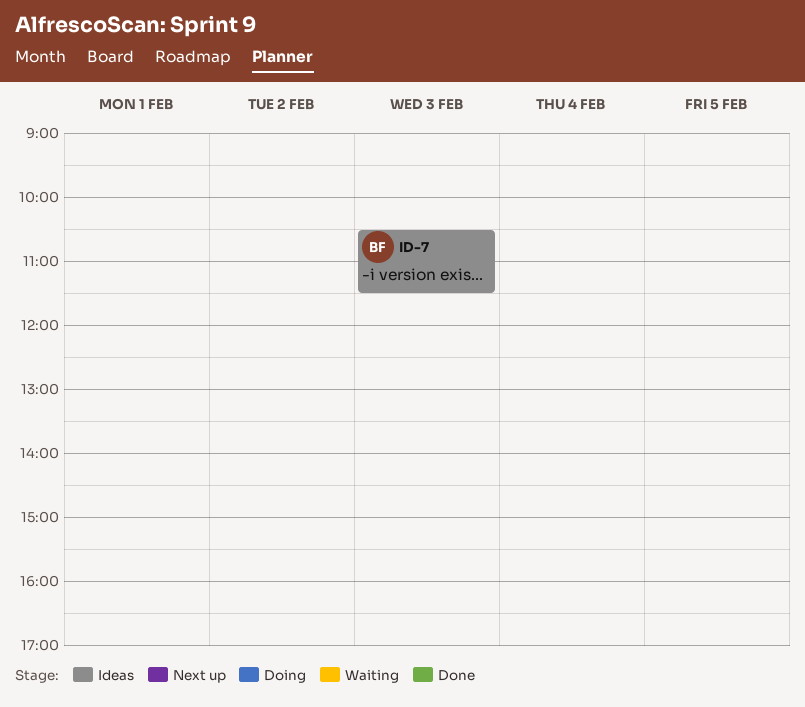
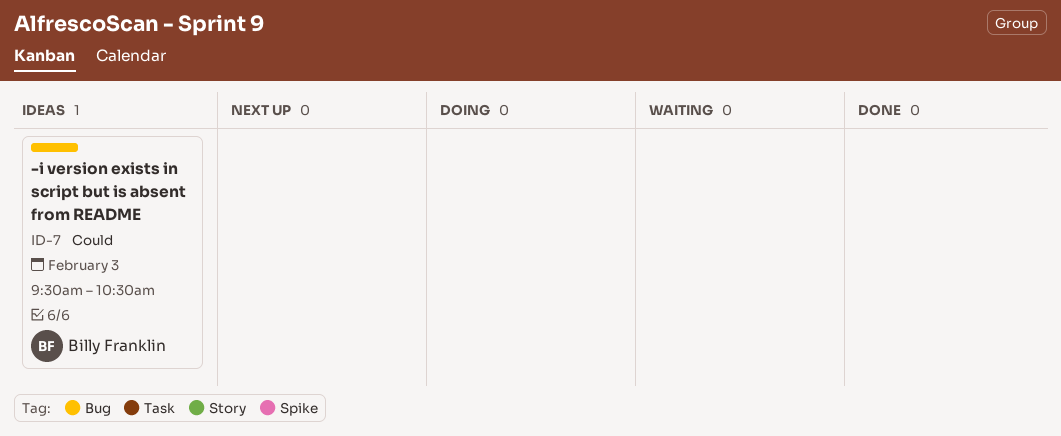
ID-7, begins: 10:30 -> 09:30
ID-7, ends: 11:30 -> 10:30

